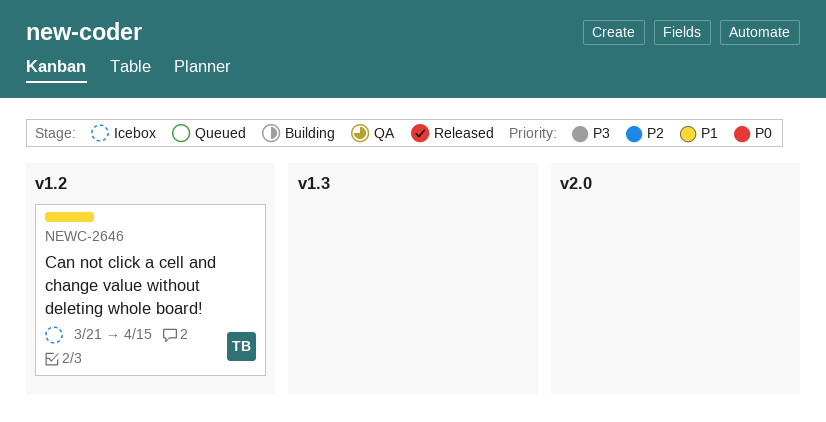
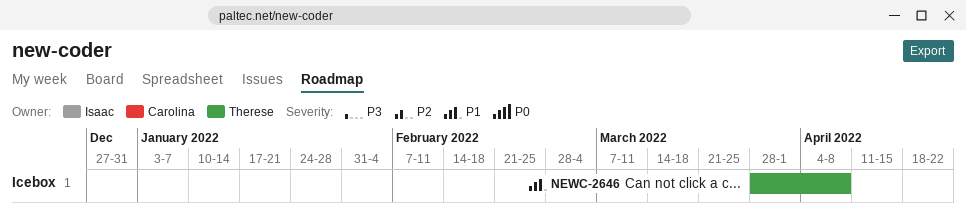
NEWC-2646, start: Mar 21 -> Mar 28
NEWC-2646, due: Apr 15 -> Apr 8

